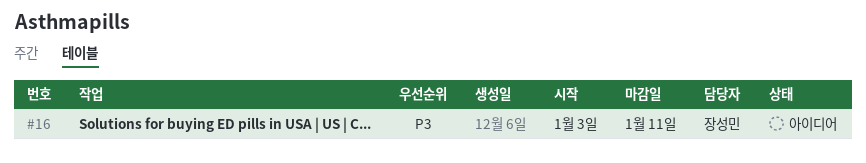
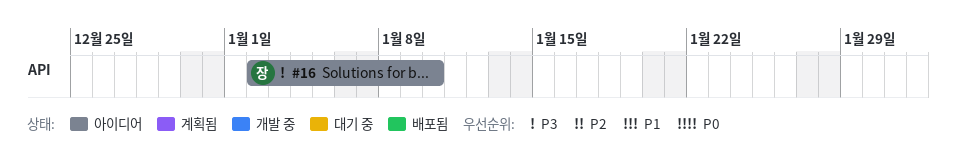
#16, start: Jan 3 -> Jan 2
#16, due: Jan 11 -> Jan 10

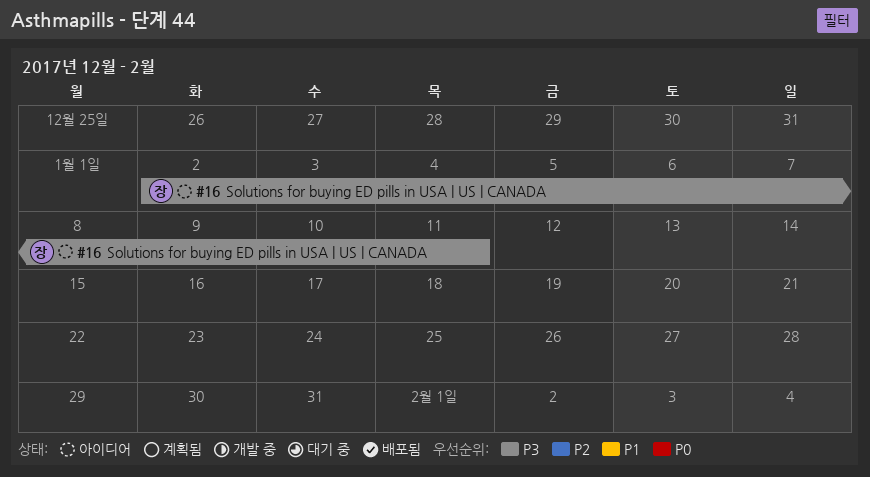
#16, due: Jan 10 -> Jan 11

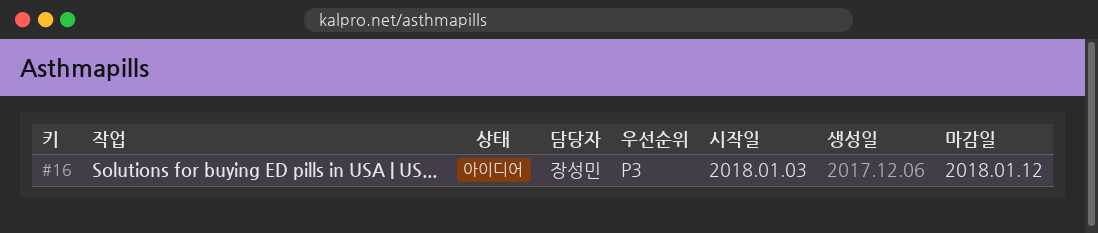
#16, start: Jan 2 -> Jan 3
#16, due: Jan 11 -> Jan 12

